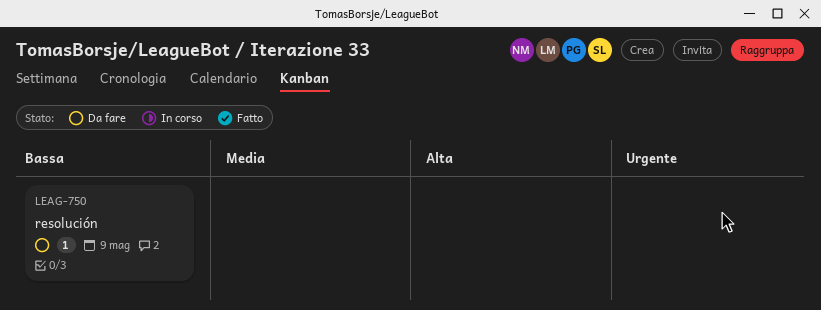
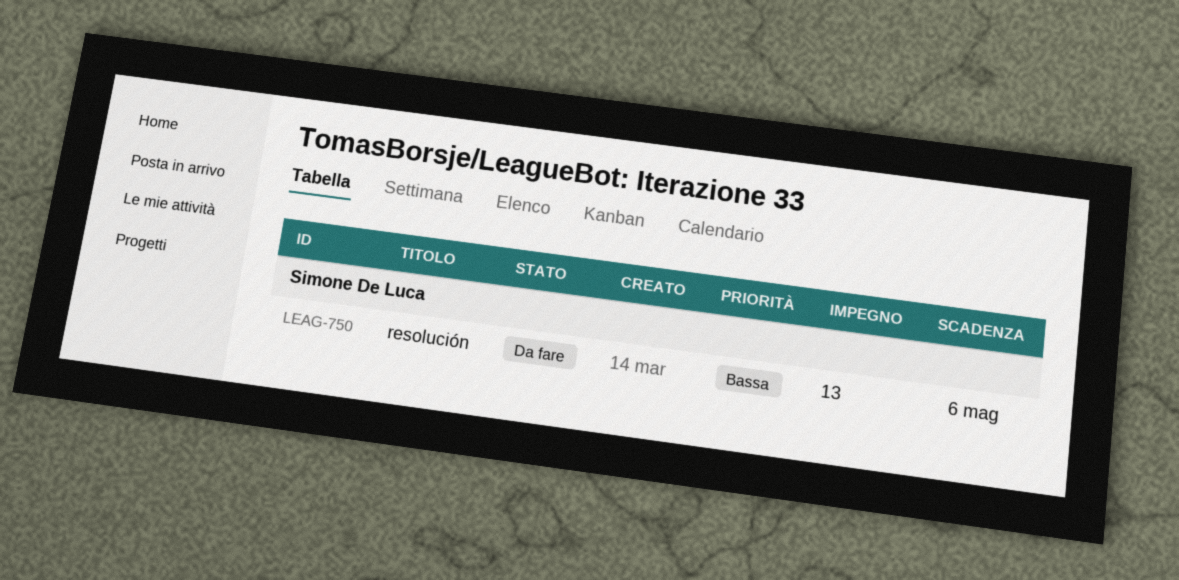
LEAG-750, estimate: 1 -> 13
LEAG-750, due: May 9 -> May 6

